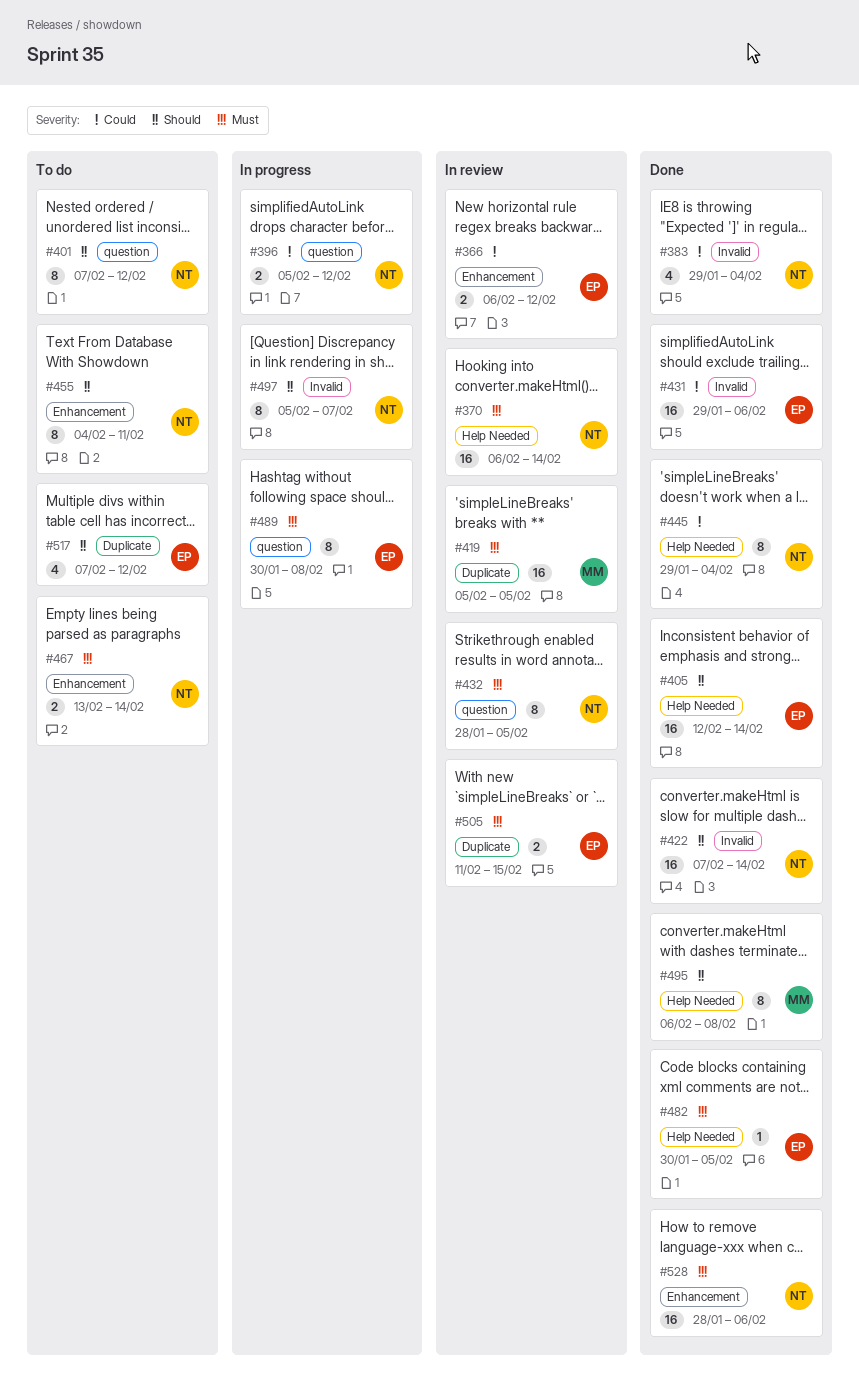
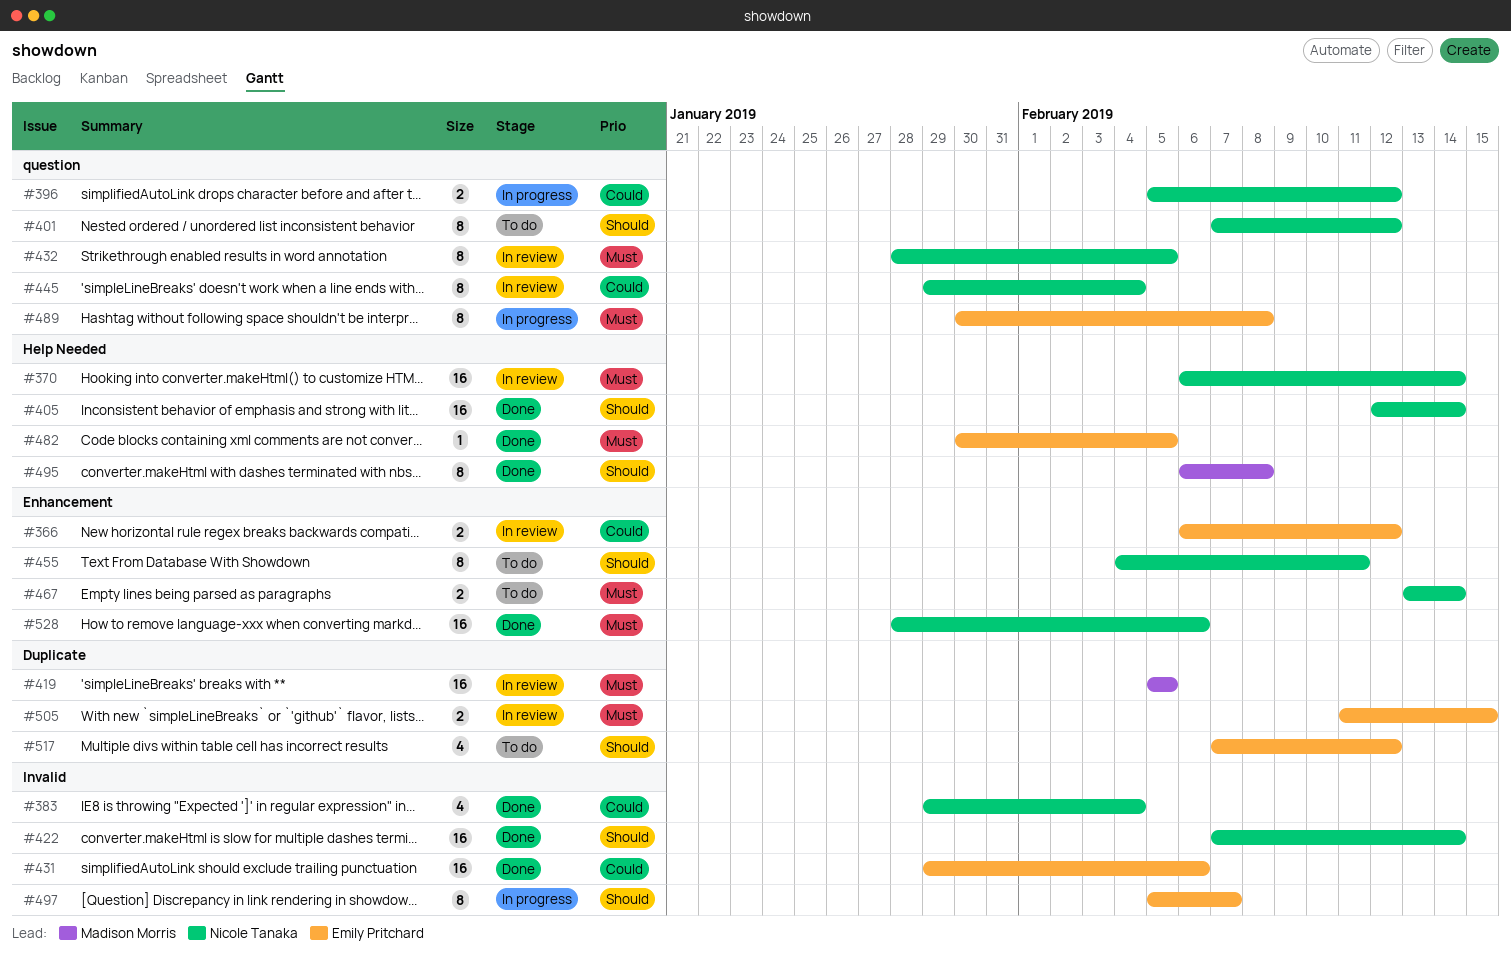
#405, owner: Emily Pritchard -> Nicole Tanaka
#445, status: Done -> In review
#445, label: Help Needed -> question
#497, owner: Nicole Tanaka -> Emily Pritchard

